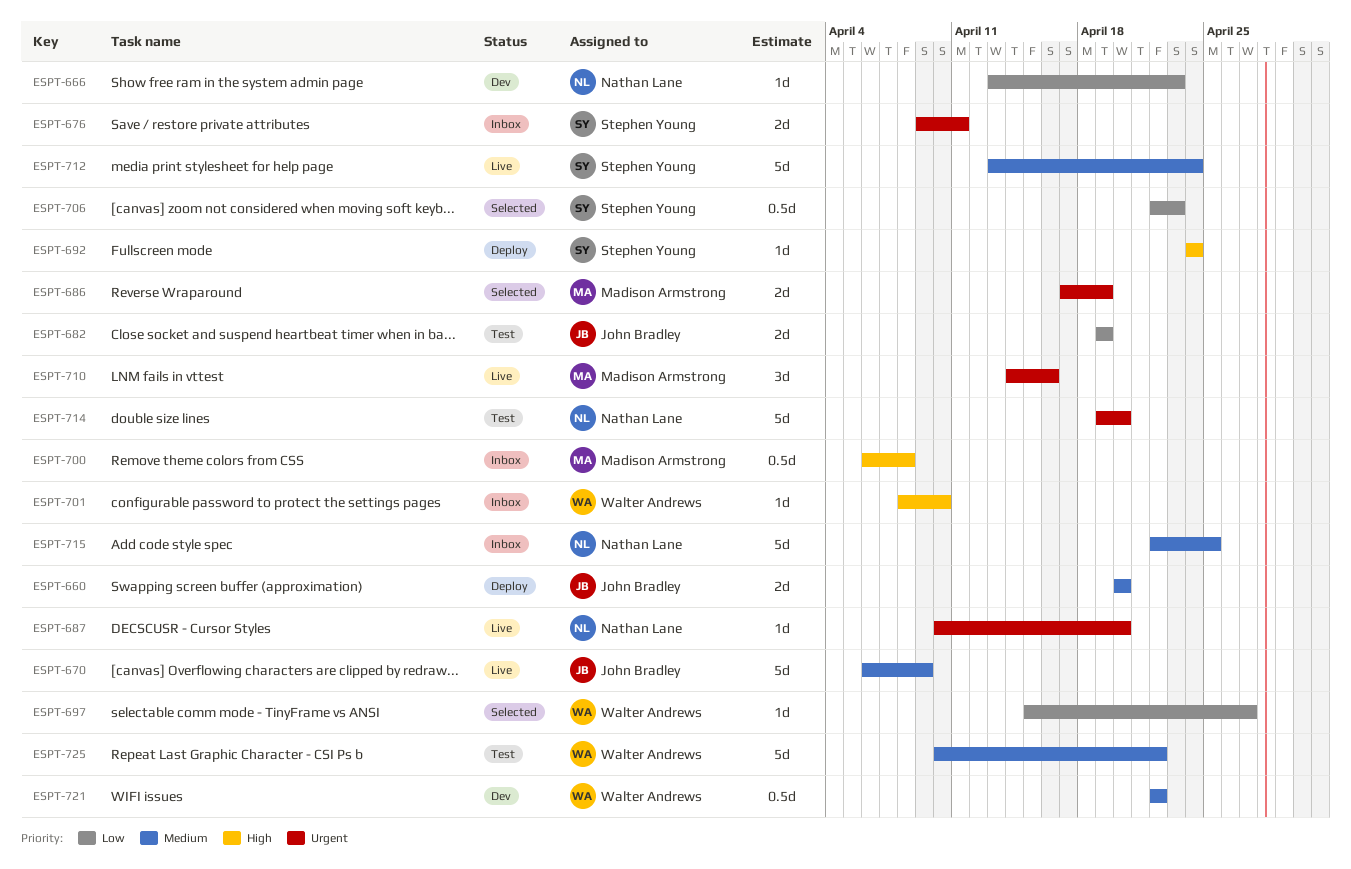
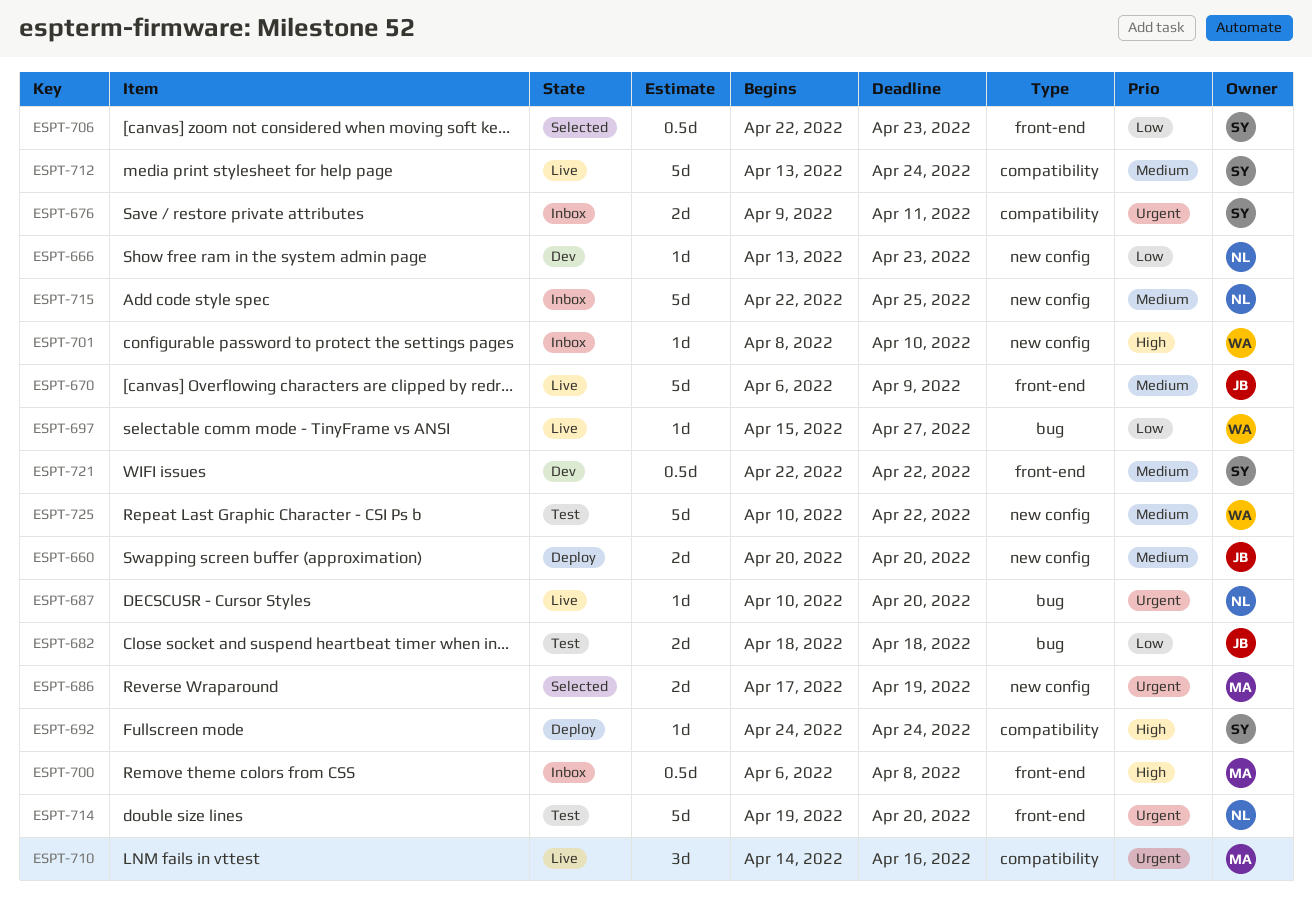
ESPT-682, start: Apr 19 -> Apr 18
ESPT-682, due: Apr 19 -> Apr 18
ESPT-697, status: Selected -> Live
ESPT-721, owner: Walter Andrews -> Stephen Young

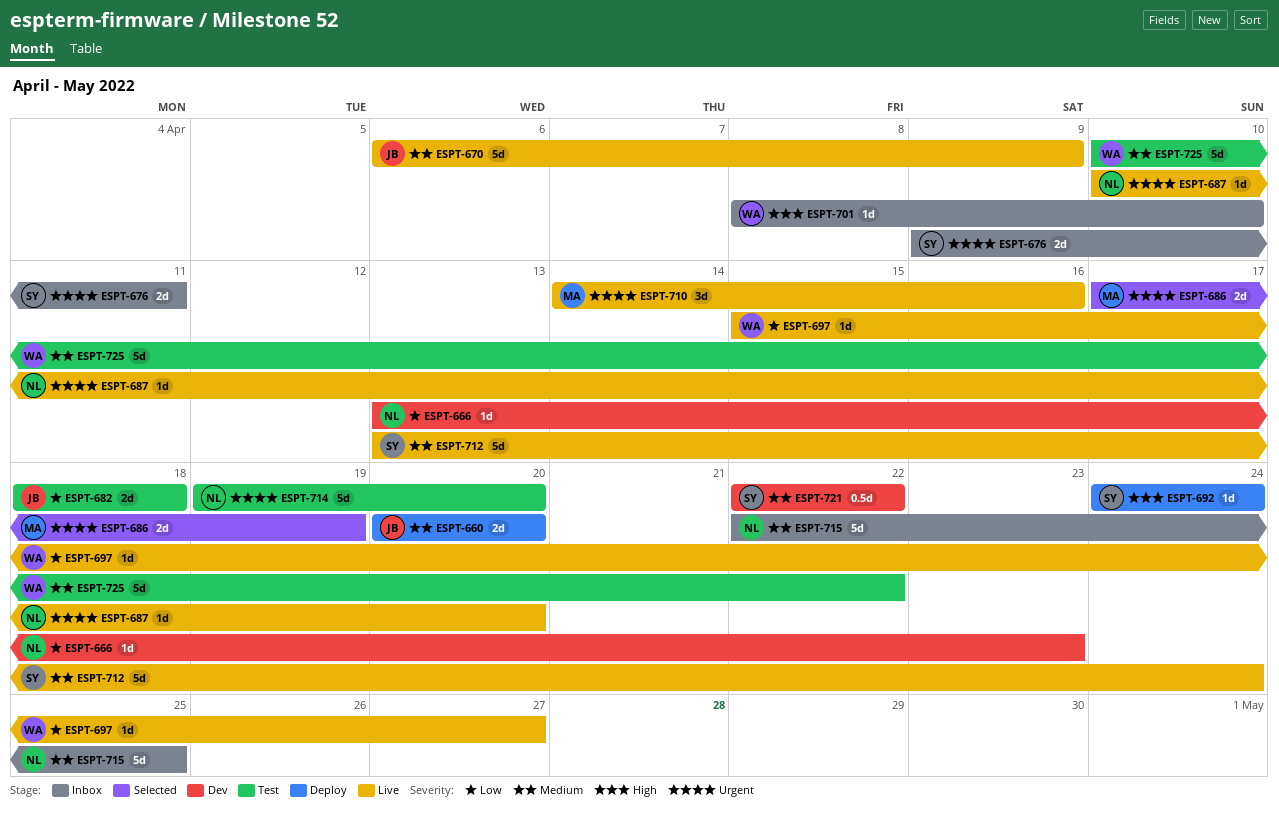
ESPT-700: present -> none
ESPT-706: present -> none

